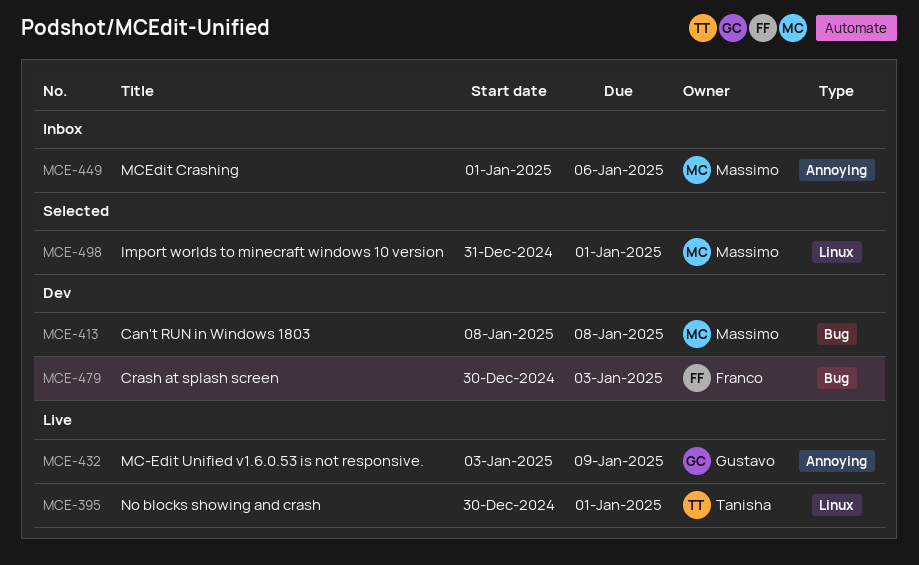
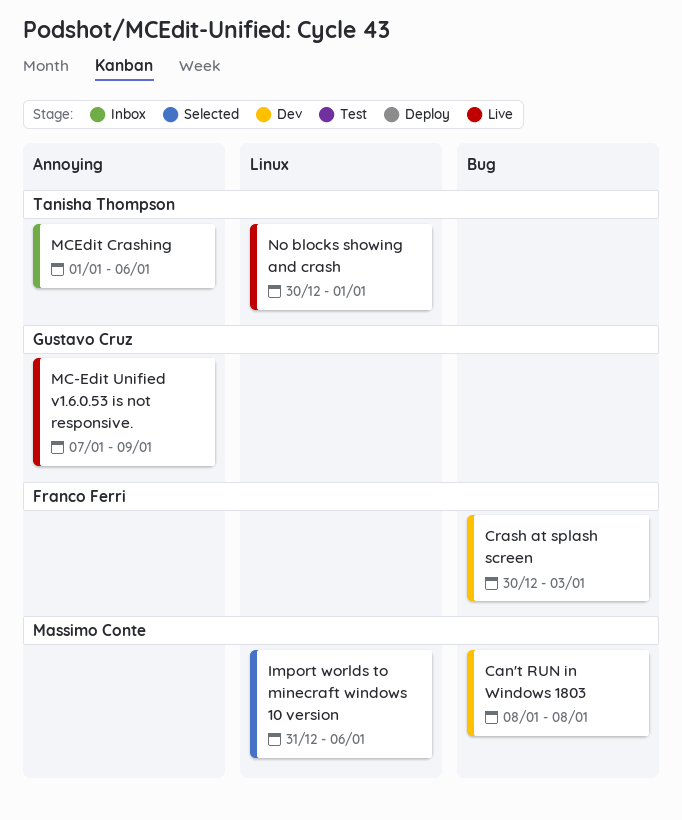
Import worlds to minecraft windows 10 version, due: Jan 1 -> Jan 6
MC-Edit Unified v1.6.0.53 is not responsive., start: Jan 3 -> Jan 7
MCEdit Crashing, owner: Massimo Conte -> Tanisha Thompson

